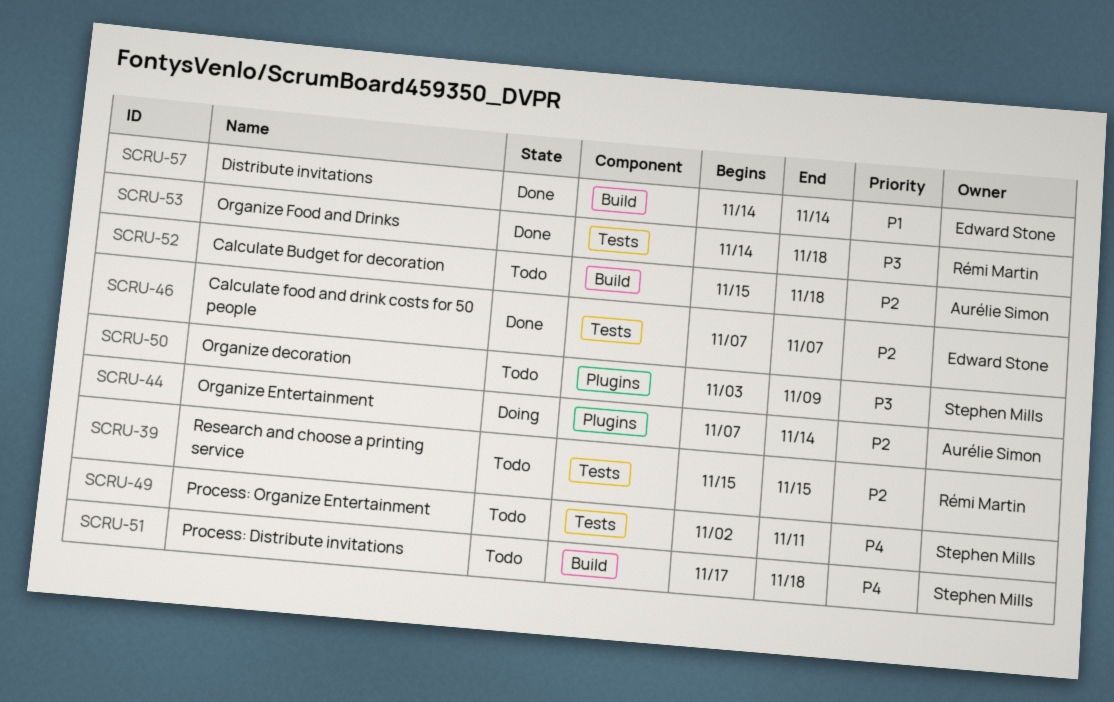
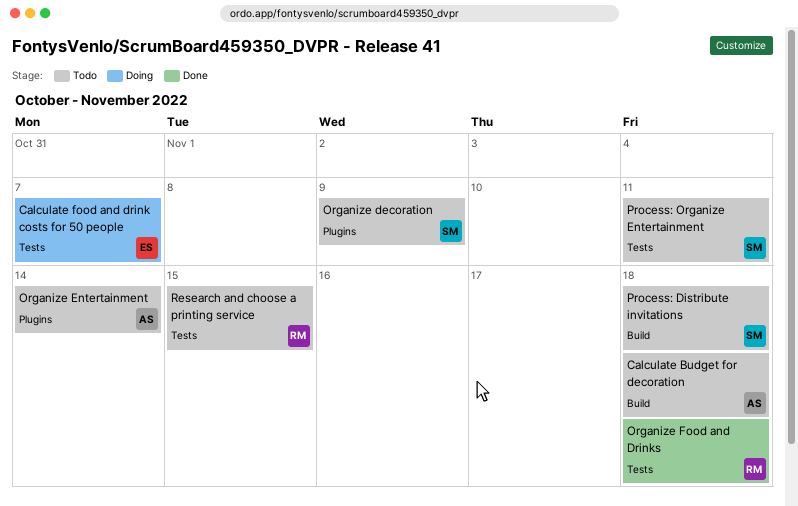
Calculate food and drink costs for 50 people, status: Done -> Doing
Distribute invitations: present -> none
Organize Entertainment, status: Doing -> Todo

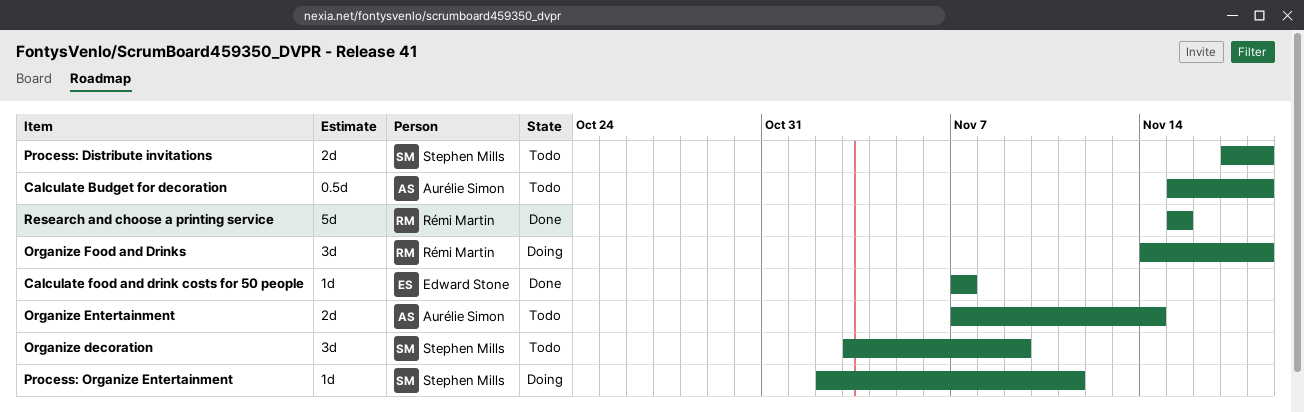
Calculate food and drink costs for 50 people, status: Doing -> Done
Organize Food and Drinks, status: Done -> Doing
Process: Organize Entertainment, status: Todo -> Doing
Research and choose a printing service, status: Todo -> Done

